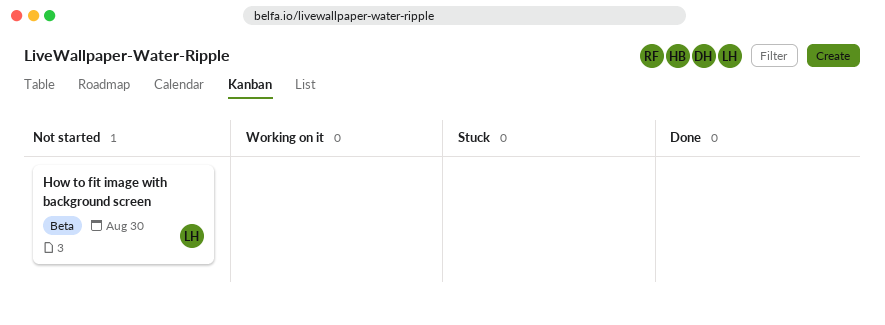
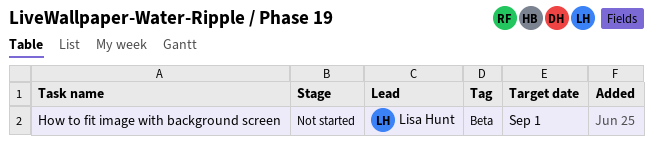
How to fit image with background screen, due: Aug 30 -> Sep 1

